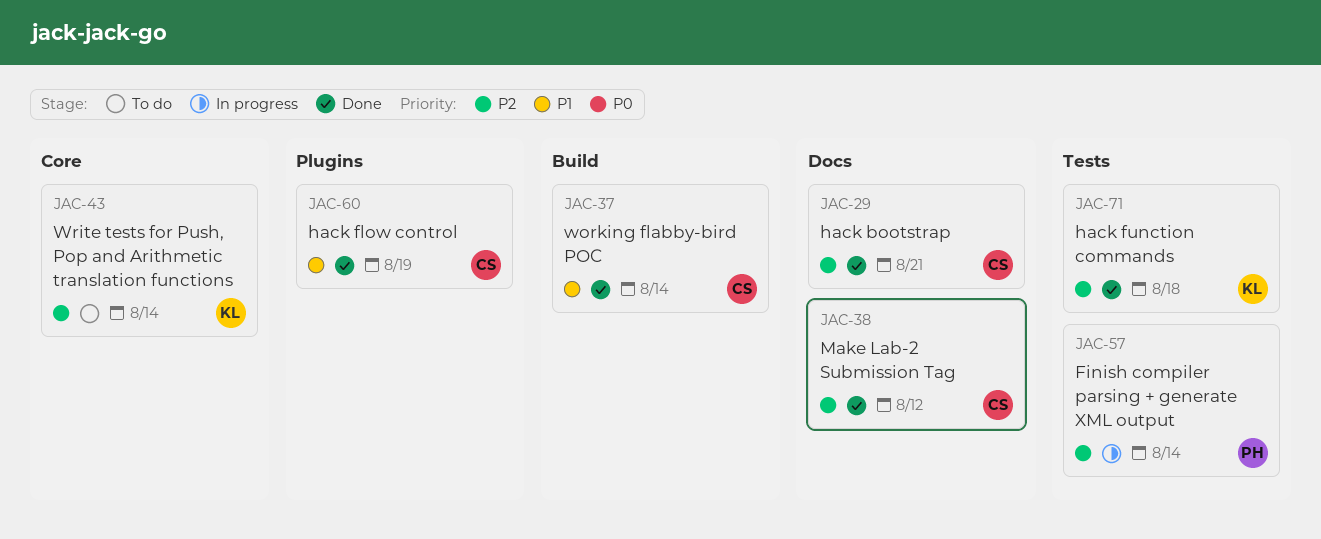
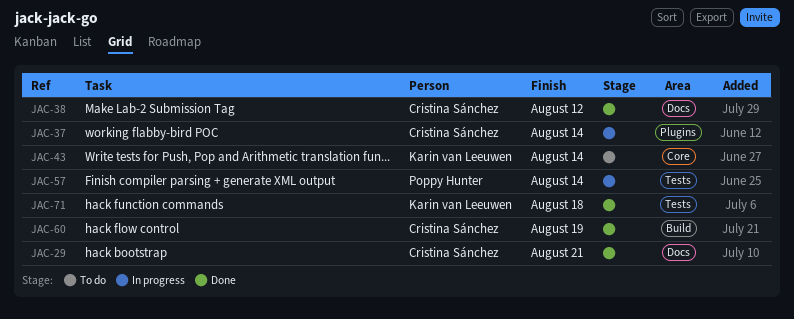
JAC-37, status: Done -> In progress
JAC-37, label: Build -> Plugins
JAC-60, label: Plugins -> Build

